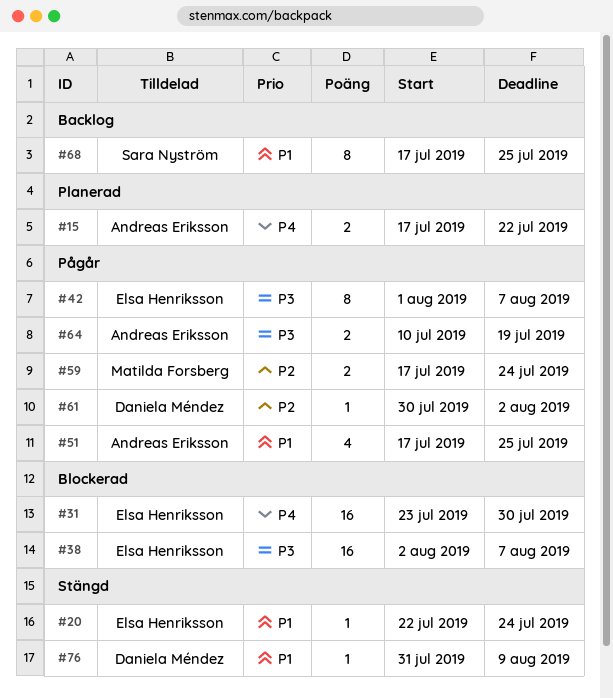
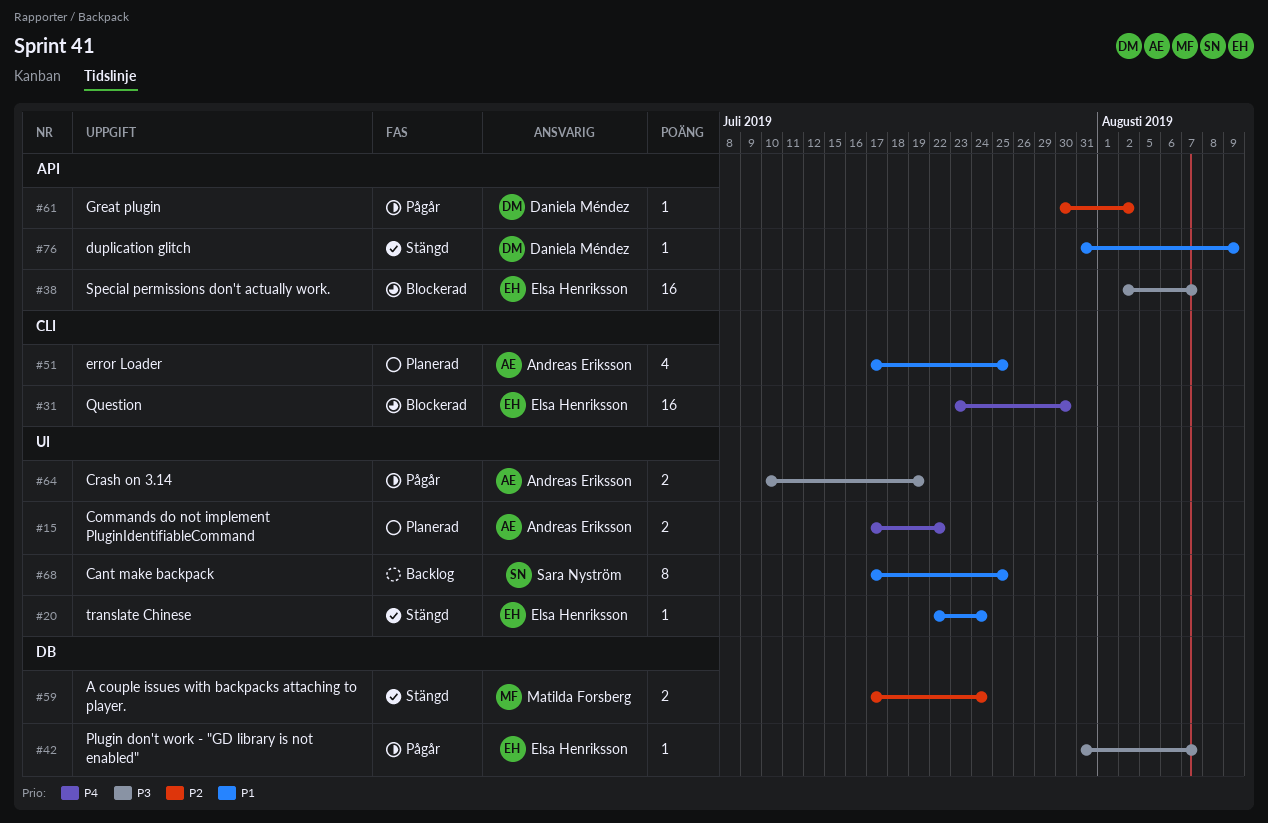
#42, estimate: 8 -> 1
#42, start: Aug 1 -> Jul 31
#51, status: Pågår -> Planerad
#59, status: Pågår -> Stängd

